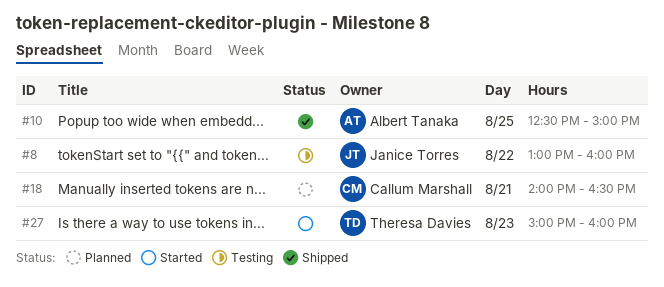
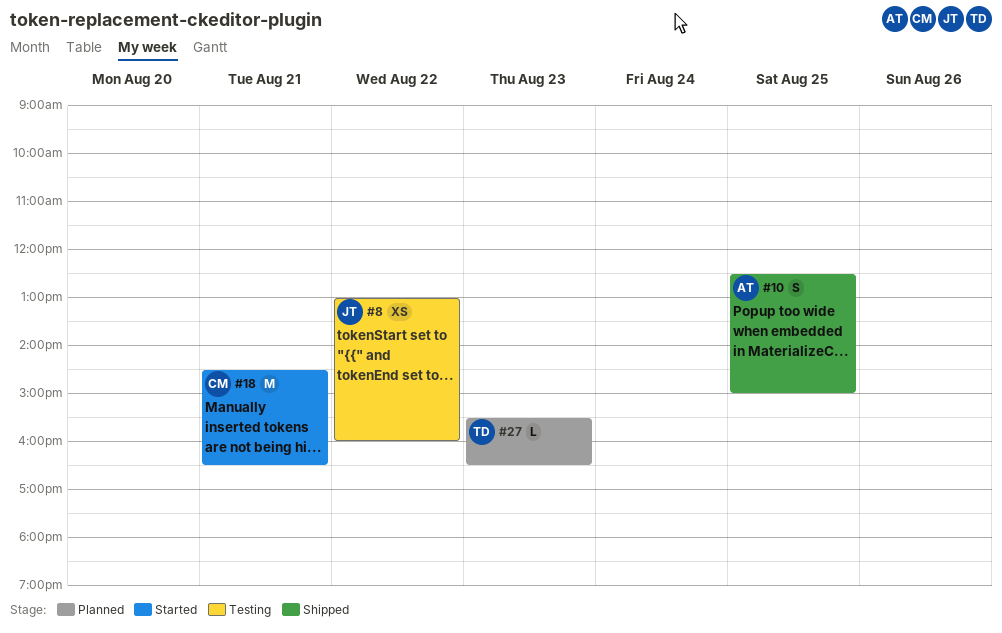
#18, status: Planned -> Started
#18, begins: 14:00 -> 14:30
#27, status: Started -> Planned
#27, begins: 15:00 -> 15:30
#27, ends: 16:00 -> 16:30

